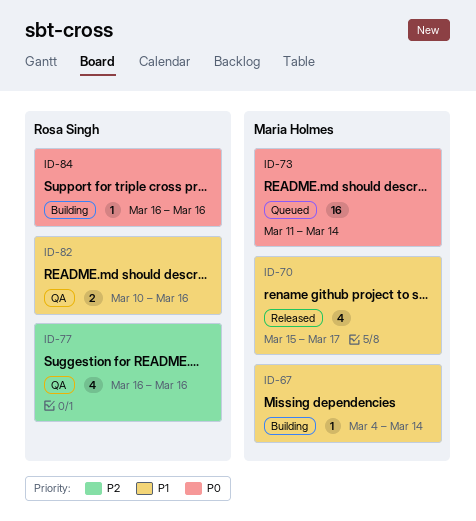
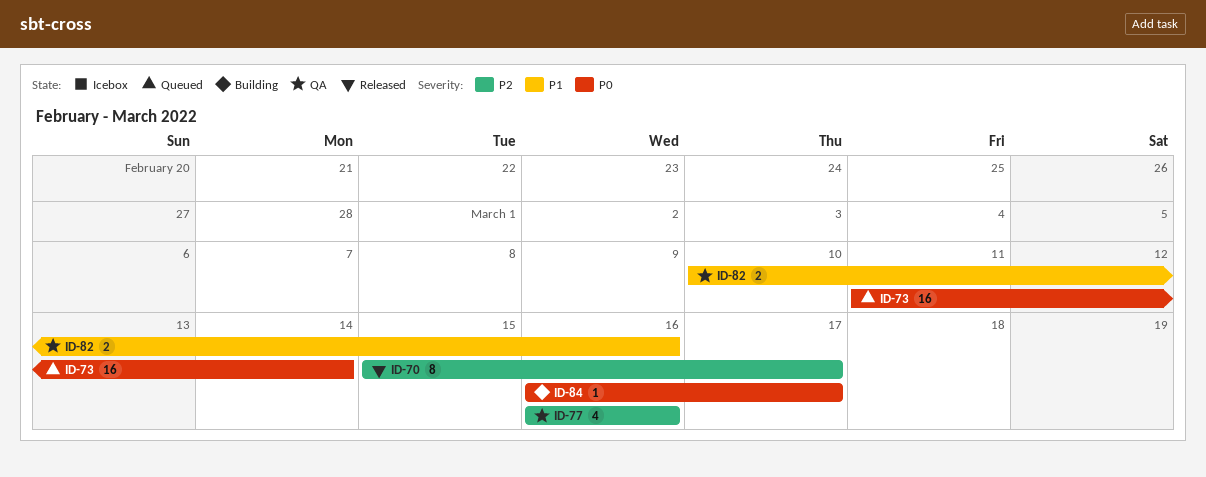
ID-67: present -> none
ID-70, priority: P1 -> P2
ID-70, estimate: 4 -> 8
ID-84, due: Mar 16 -> Mar 17

